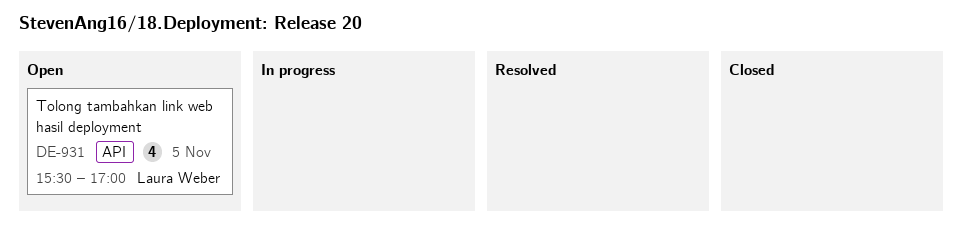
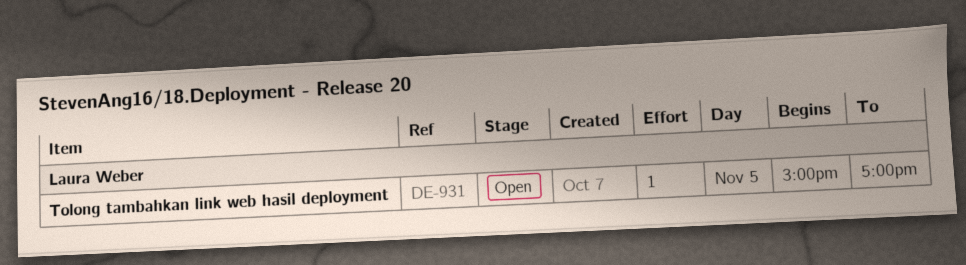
DE-931, estimate: 4 -> 1
DE-931, begins: 15:30 -> 15:00

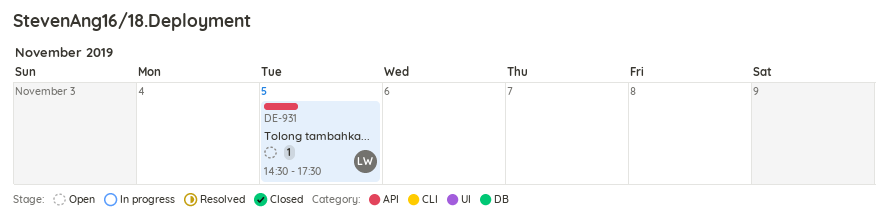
DE-931, begins: 15:00 -> 14:30
DE-931, ends: 17:00 -> 17:30

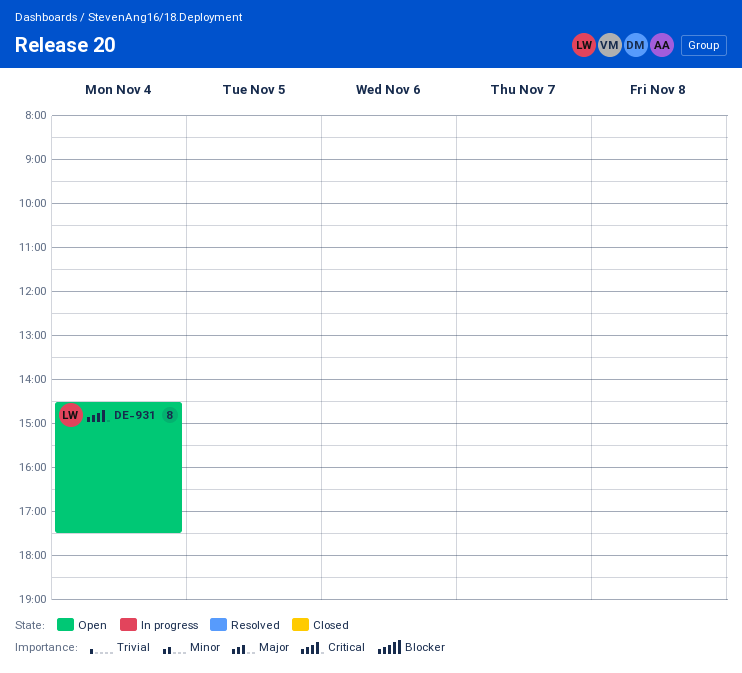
DE-931, estimate: 1 -> 8
DE-931, day: Nov 5 -> Nov 4

